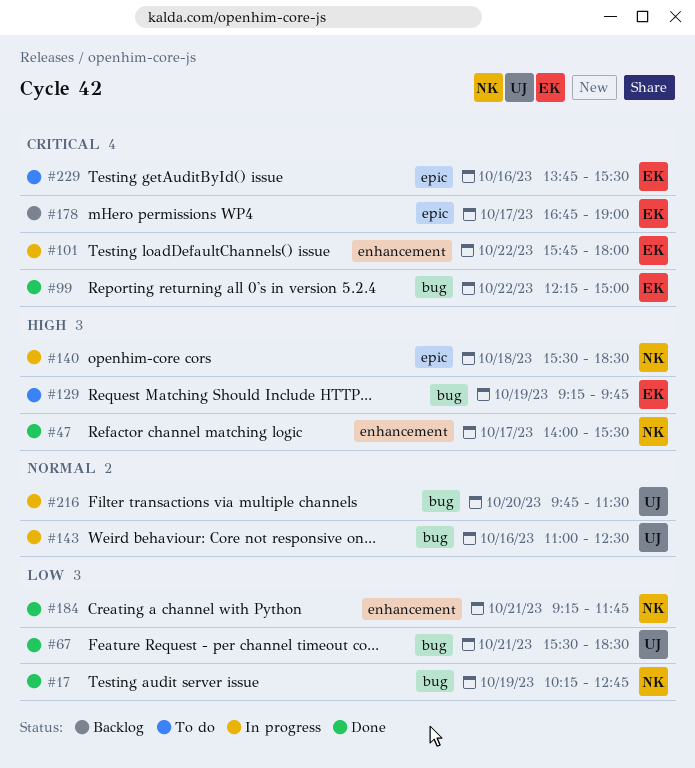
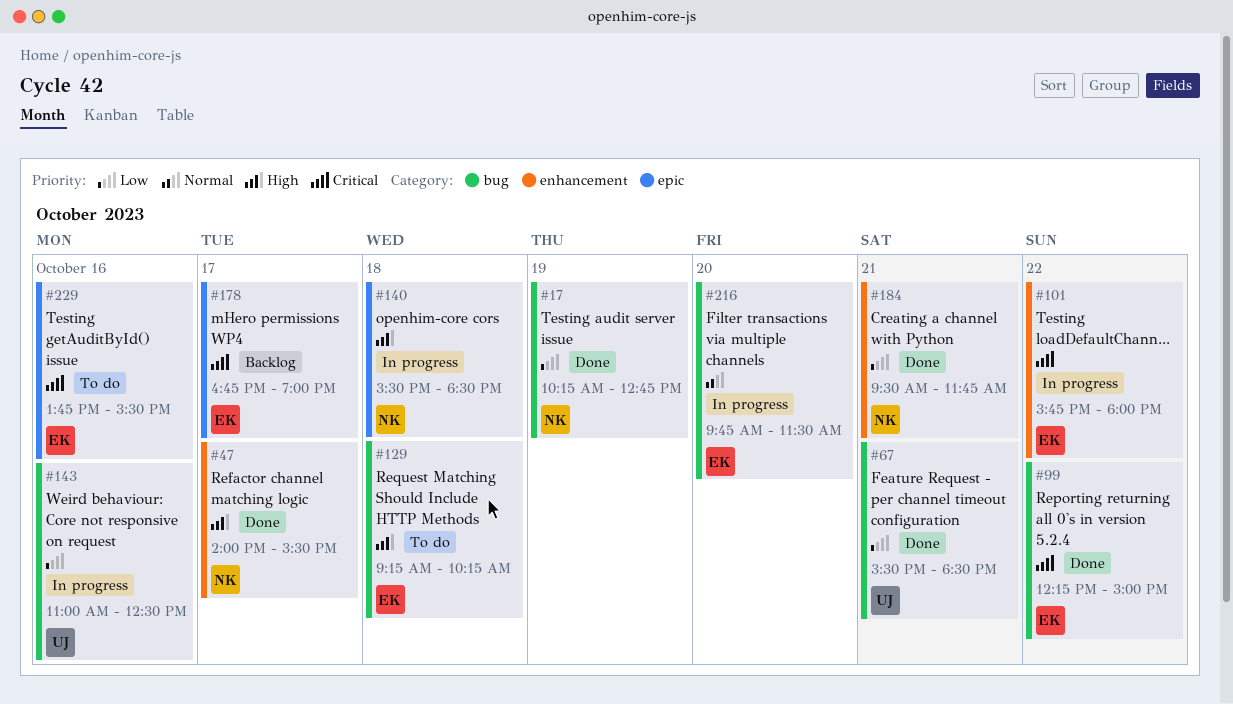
#129, day: Oct 19 -> Oct 18
#129, ends: 09:45 -> 10:15
#143, priority: Normal -> Low
#184, begins: 09:15 -> 09:30
#216, owner: UJ -> EK

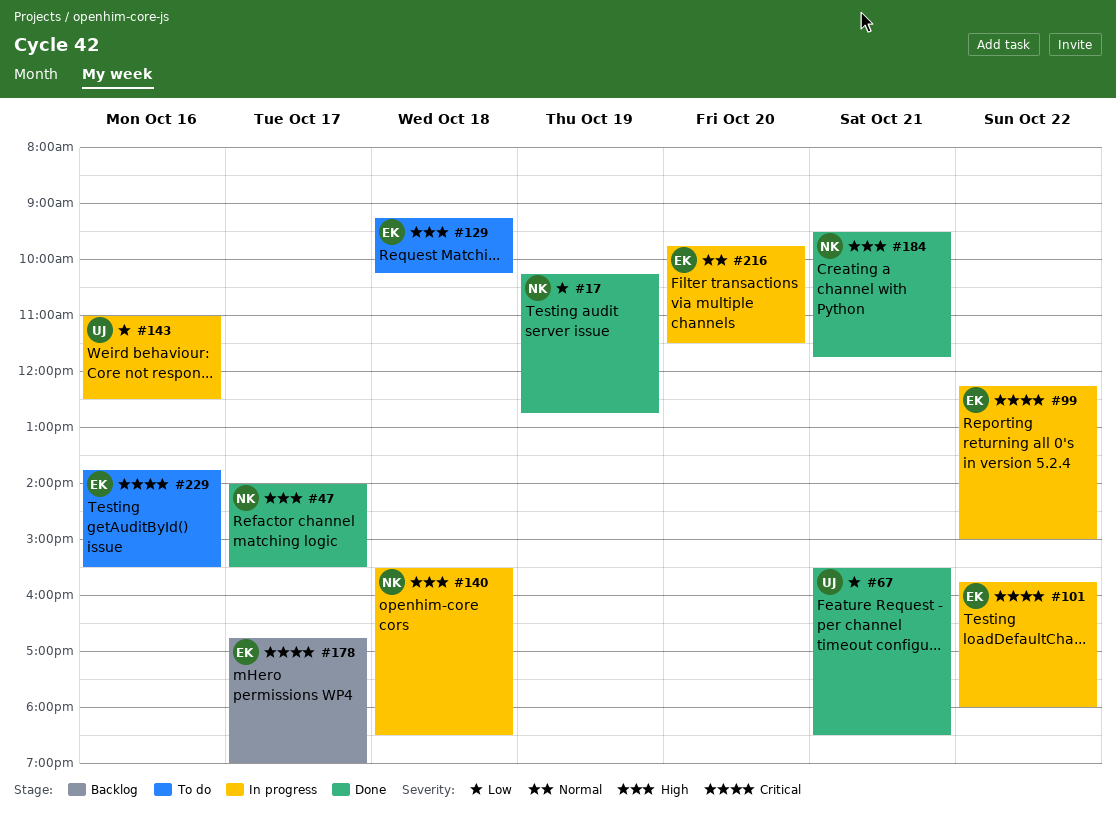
#99, status: Done -> In progress
#184, priority: Low -> High

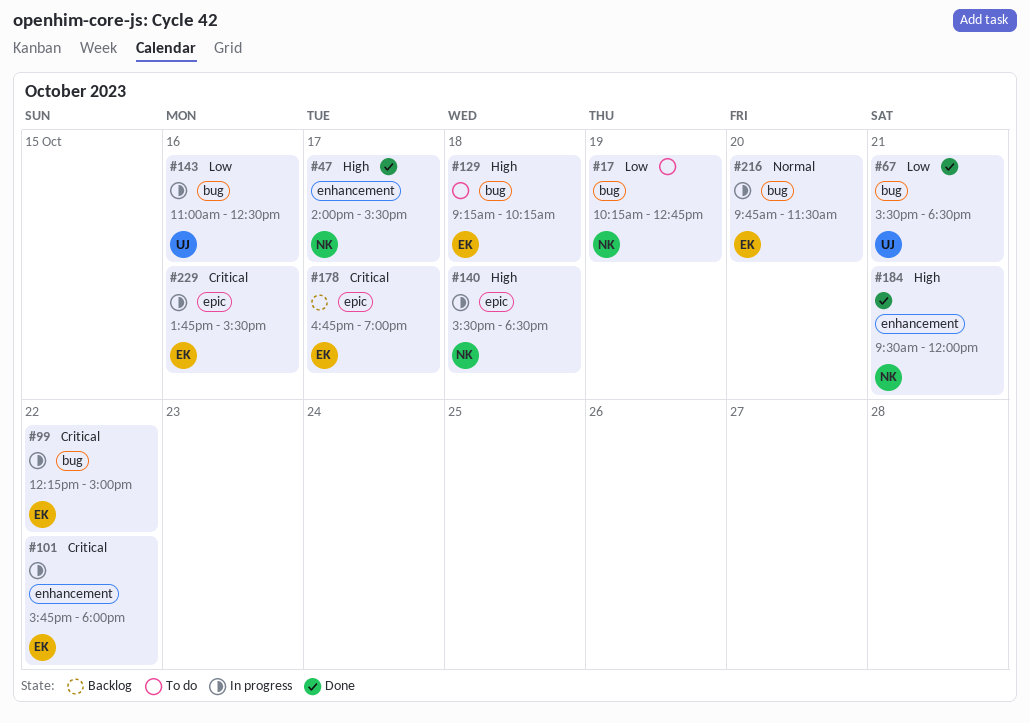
#17, status: Done -> To do
#184, ends: 11:45 -> 12:00
#229, status: To do -> In progress

